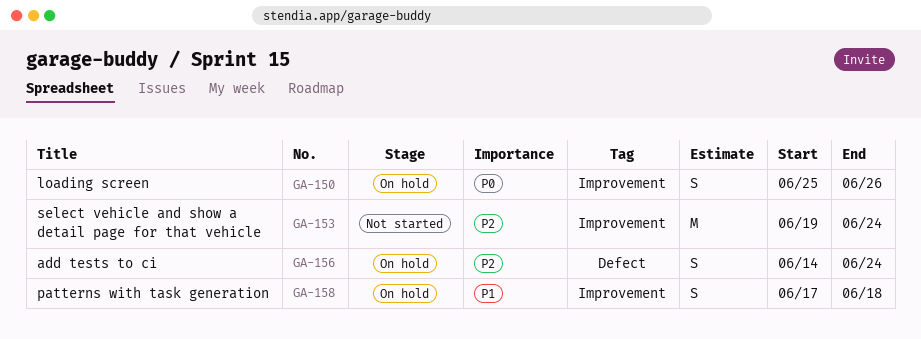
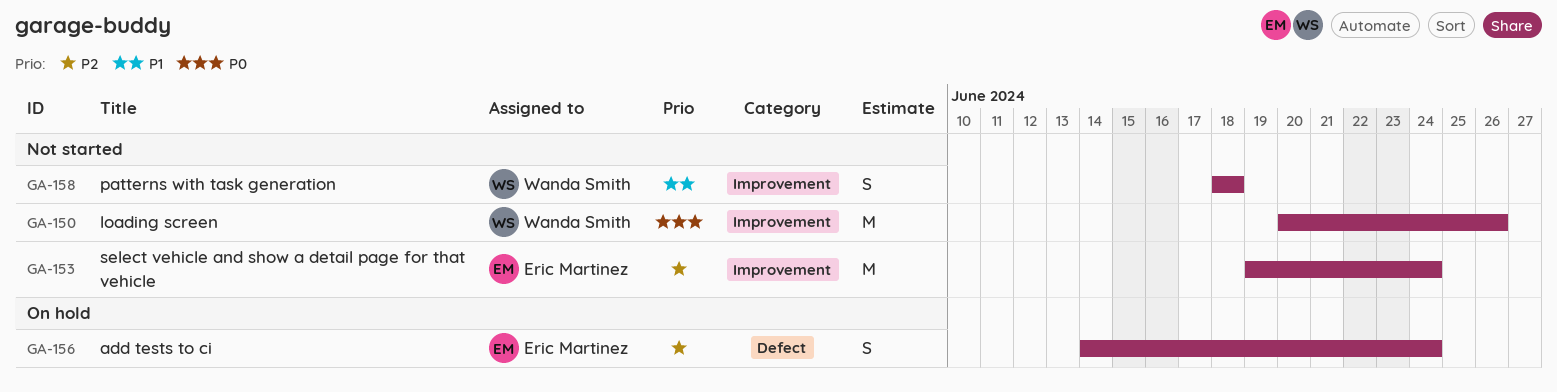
GA-150, status: On hold -> Not started
GA-150, estimate: S -> M
GA-150, start: Jun 25 -> Jun 20
GA-158, status: On hold -> Not started
GA-158, start: Jun 17 -> Jun 18

